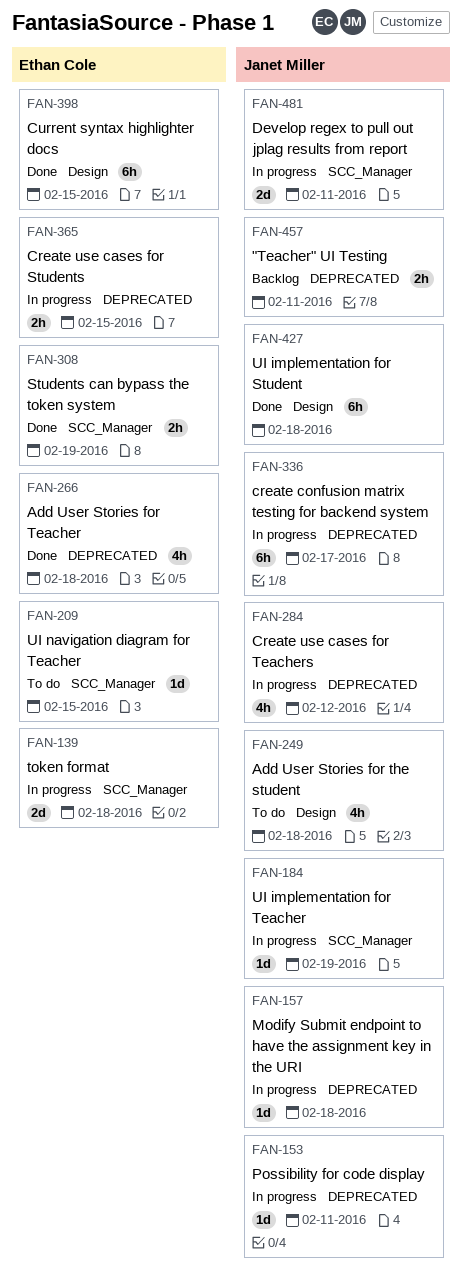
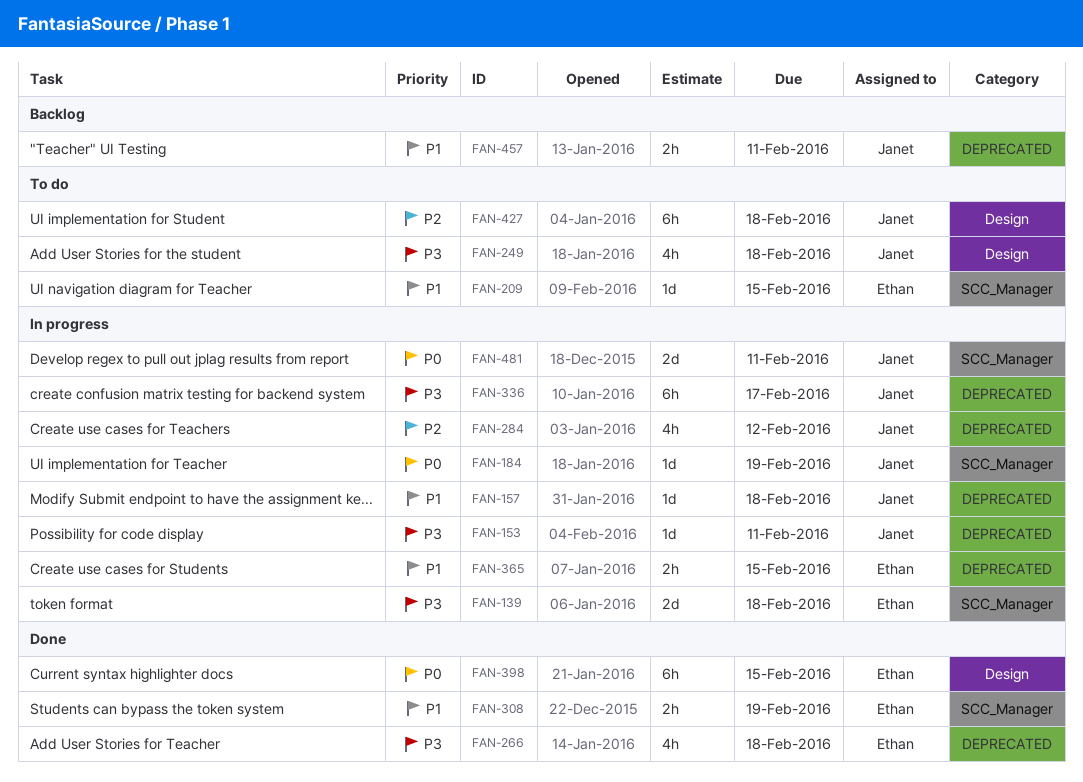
FAN-427, status: Done -> To do

